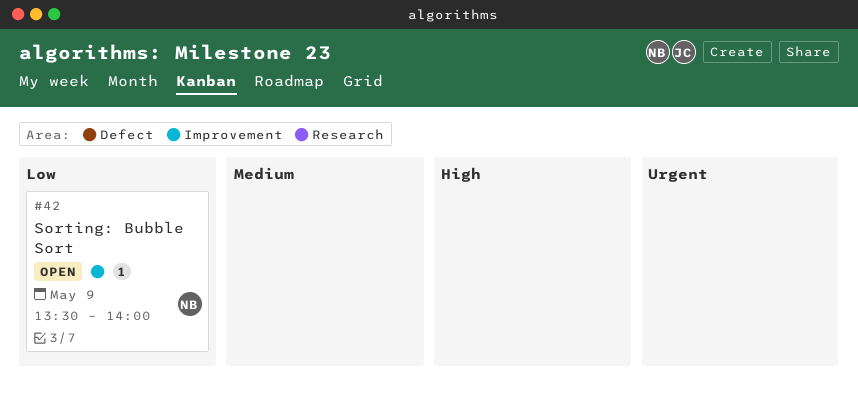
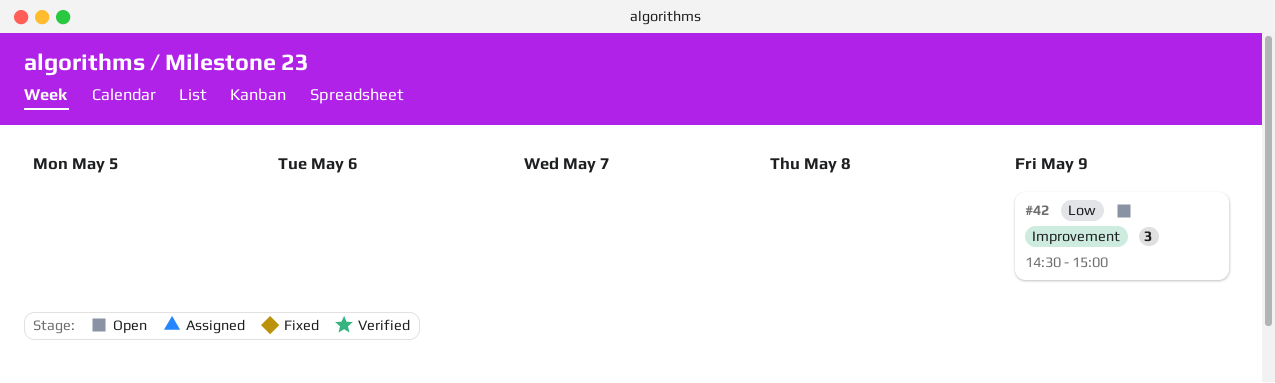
#42, estimate: 1 -> 3
#42, begins: 13:30 -> 14:30
#42, ends: 14:00 -> 15:00

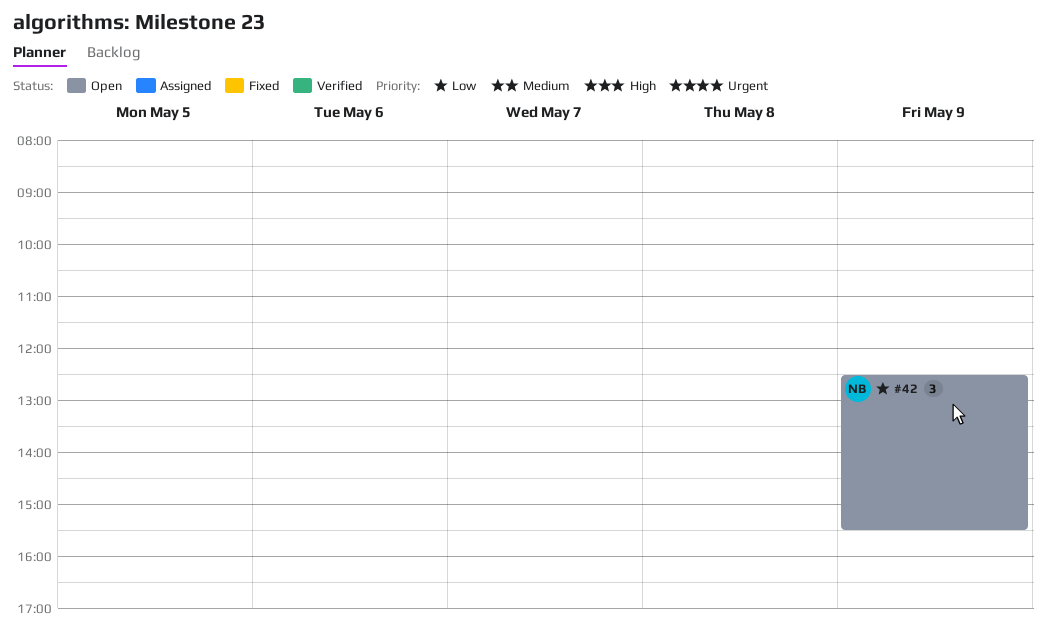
#42, begins: 14:30 -> 12:30
#42, ends: 15:00 -> 15:30

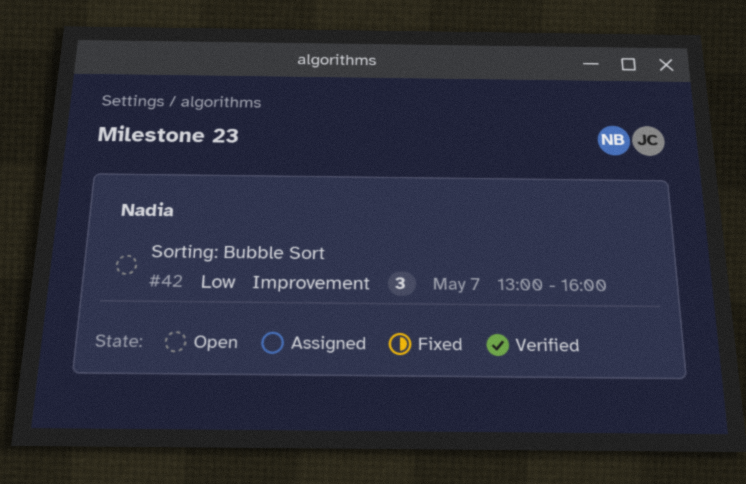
#42, day: May 9 -> May 7
#42, begins: 12:30 -> 13:00
#42, ends: 15:30 -> 16:00

